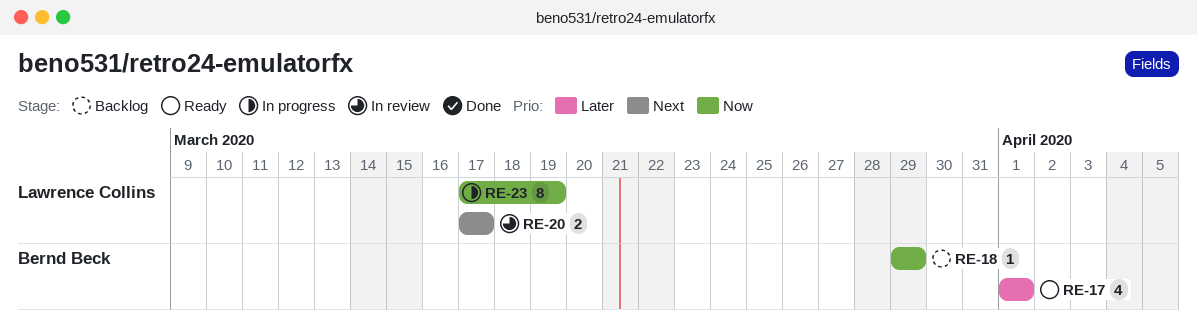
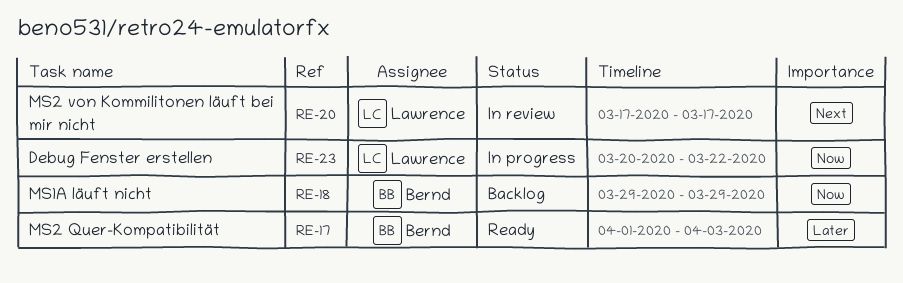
RE-17, due: Apr 1 -> Apr 3
RE-23, start: Mar 17 -> Mar 20
RE-23, due: Mar 19 -> Mar 22

